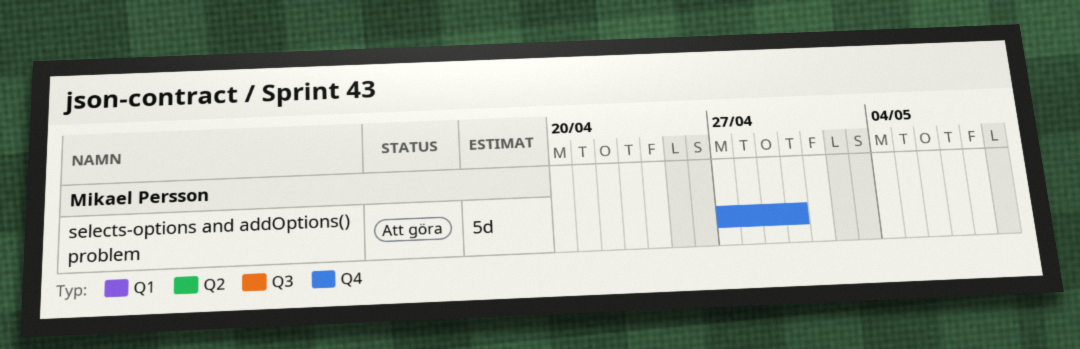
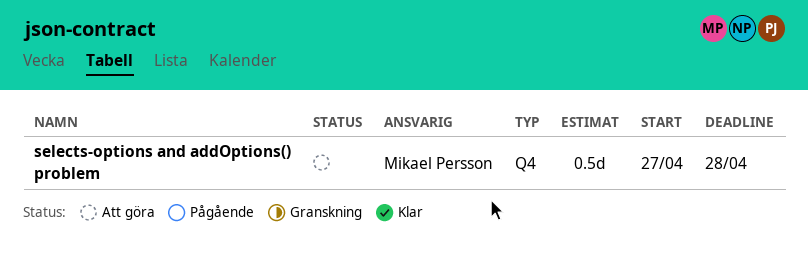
selects-options and addOptions() problem, estimate: 5d -> 0.5d
selects-options and addOptions() problem, due: Apr 30 -> Apr 28

